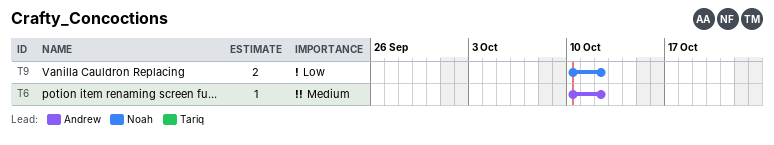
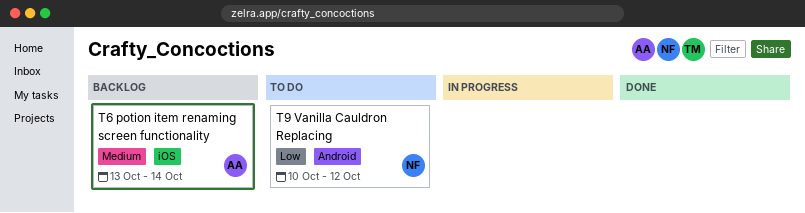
T6, start: Oct 10 -> Oct 13
T6, due: Oct 12 -> Oct 14

